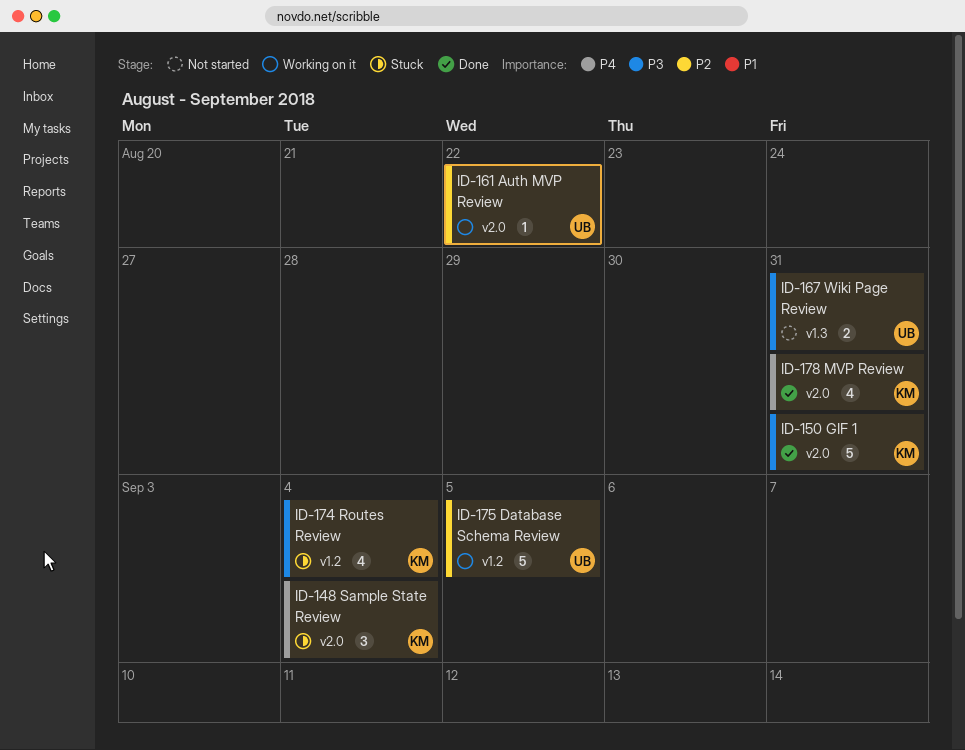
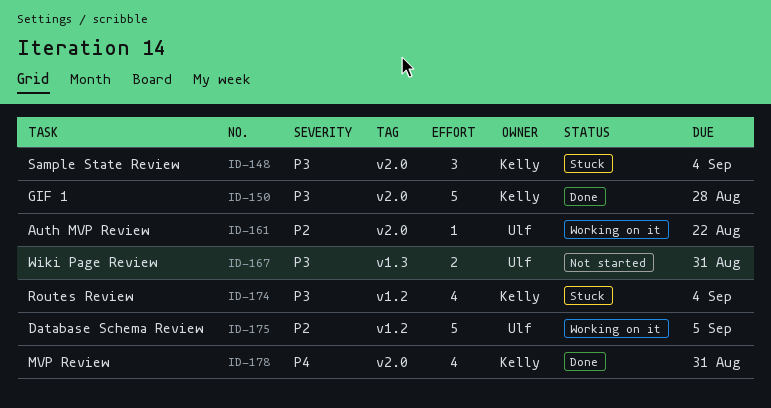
ID-148, priority: P4 -> P3
ID-150, due: Aug 31 -> Aug 28

